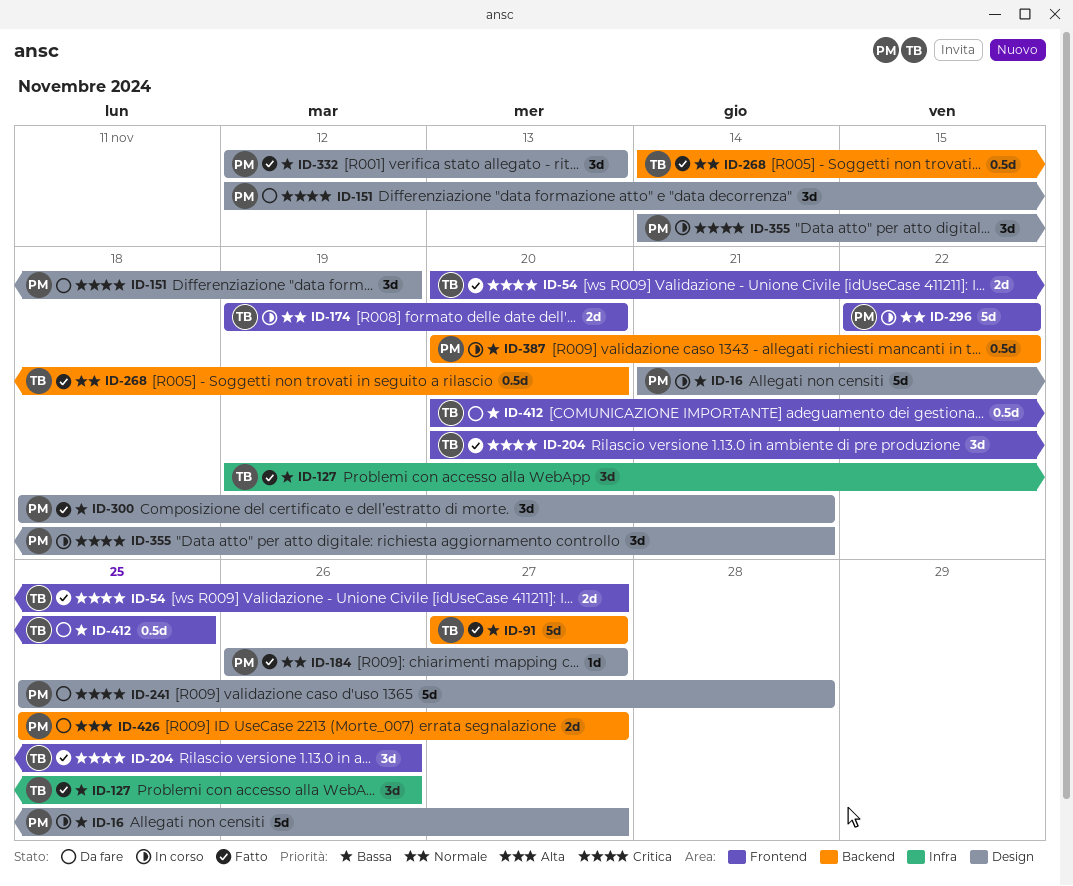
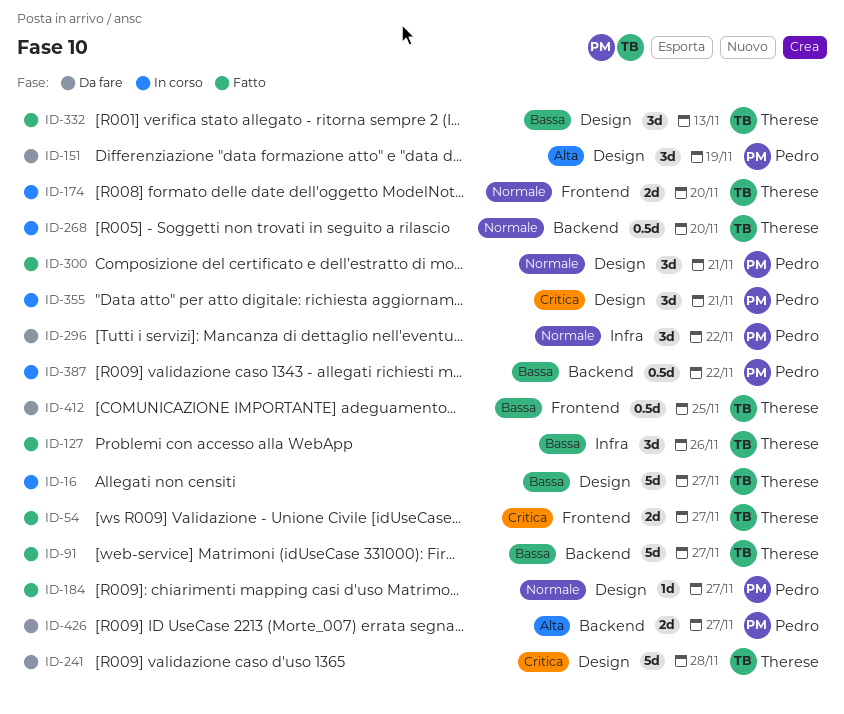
ID-16, owner: Pedro -> Therese
ID-151, priority: Critica -> Alta
ID-204: present -> none
ID-241, owner: Pedro -> Therese
ID-268, status: Fatto -> In corso
ID-296, status: In corso -> Da fare
ID-296, label: Frontend -> Infra
ID-296, estimate: 5d -> 3d
ID-300, priority: Bassa -> Normale
ID-332, owner: Pedro -> Therese

